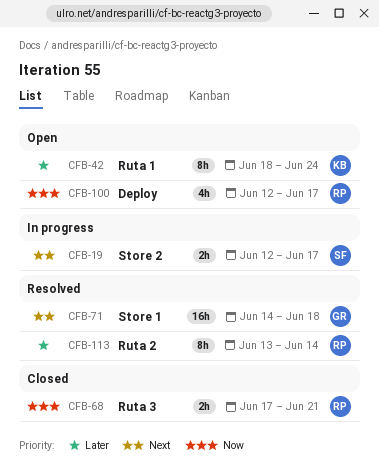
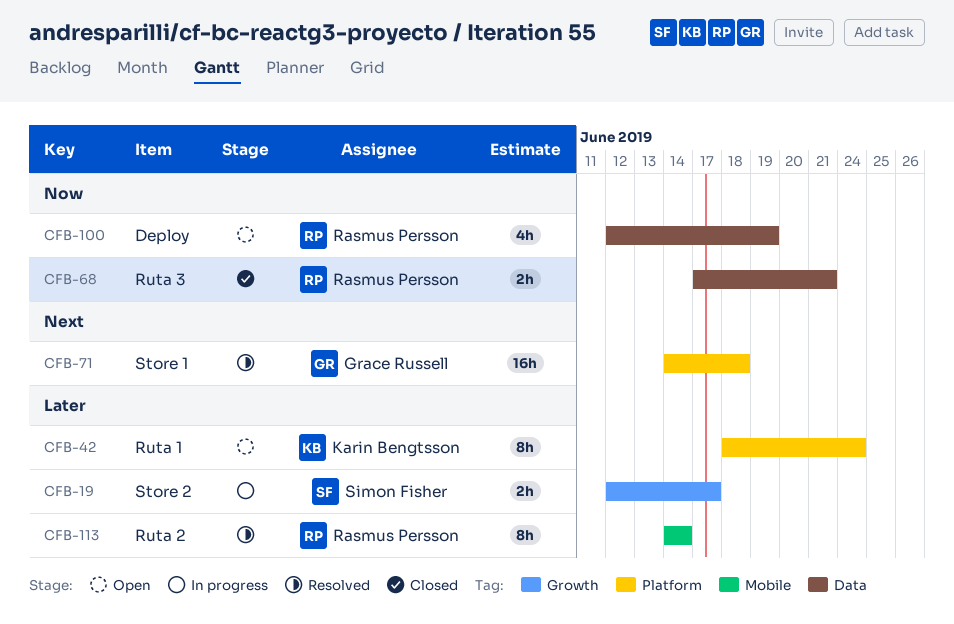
CFB-19, priority: Next -> Later
CFB-100, due: Jun 17 -> Jun 19
CFB-113, start: Jun 13 -> Jun 14

